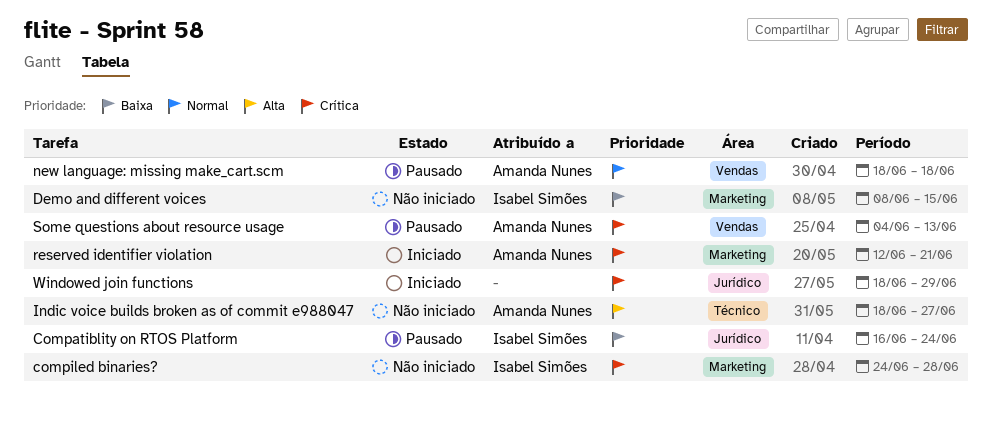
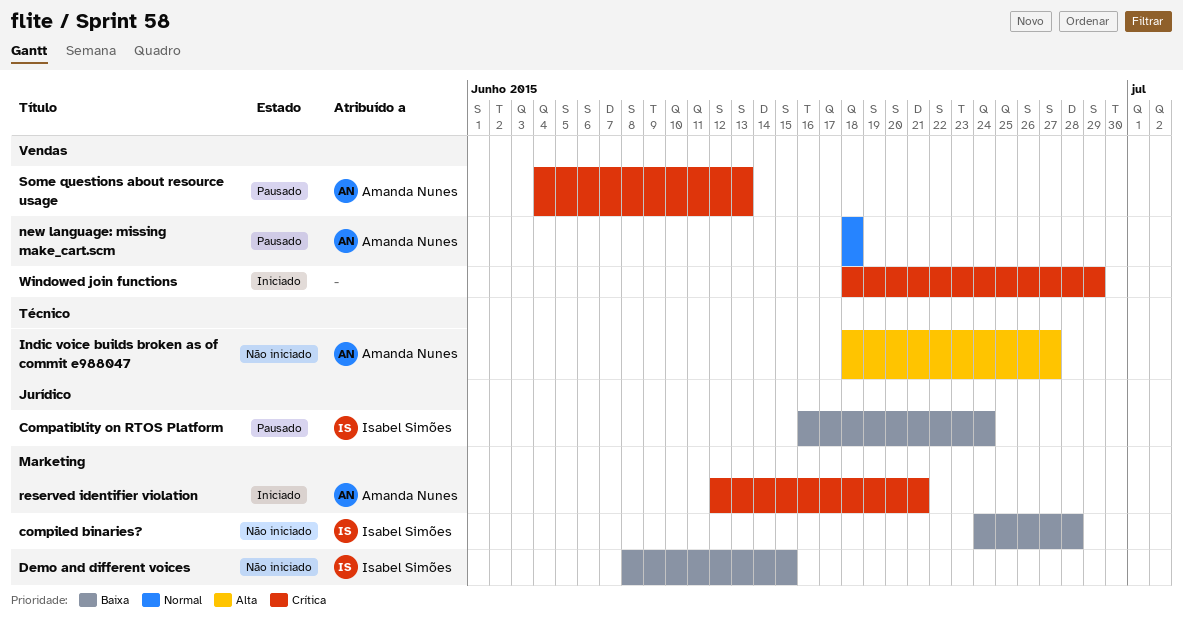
compiled binaries?, priority: Crítica -> Baixa
Windowed join functions, label: Jurídico -> Vendas

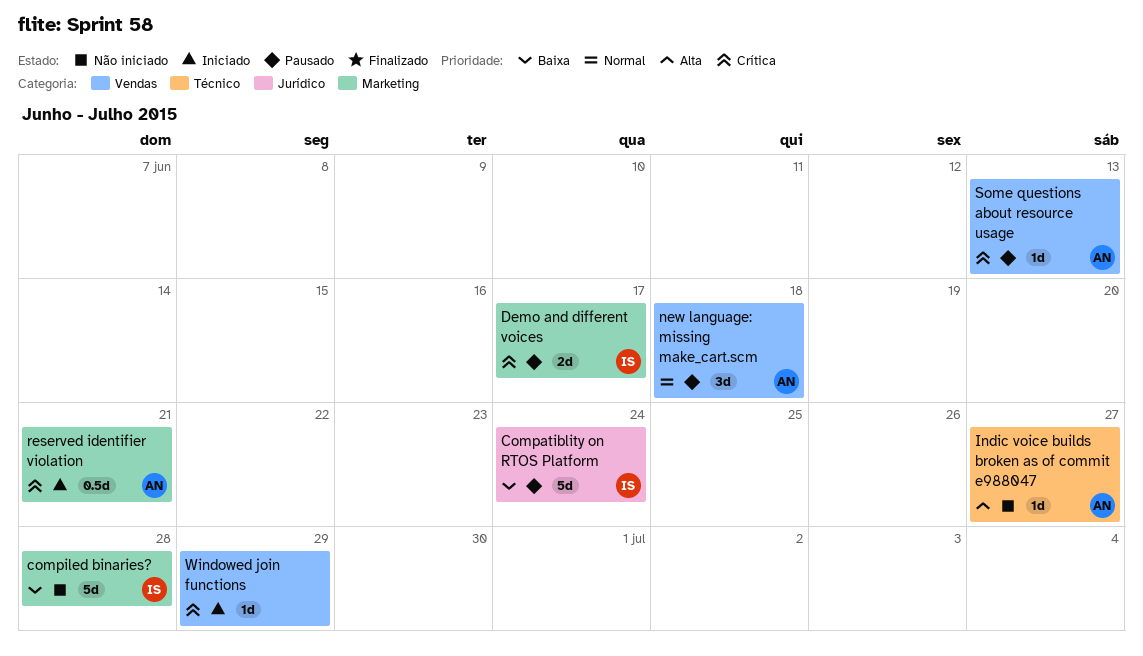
Demo and different voices, status: Não iniciado -> Pausado
Demo and different voices, priority: Baixa -> Crítica
Demo and different voices, due: Jun 15 -> Jun 17

